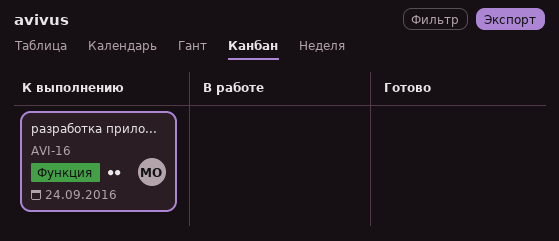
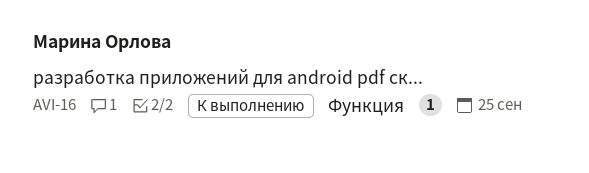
AVI-16, estimate: 2 -> 1
AVI-16, due: Sep 24 -> Sep 25

